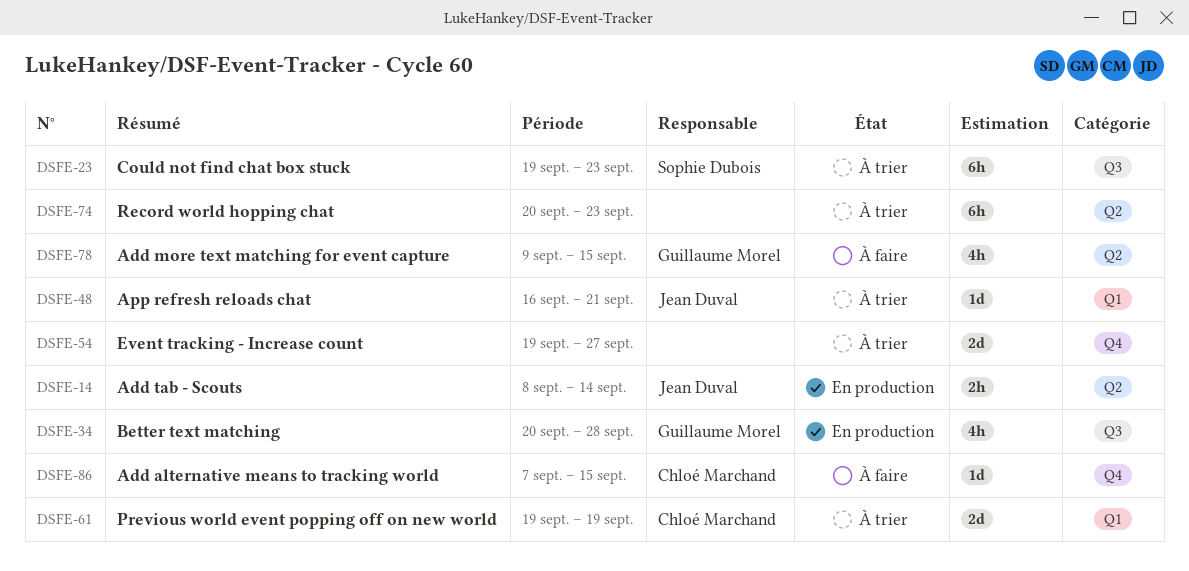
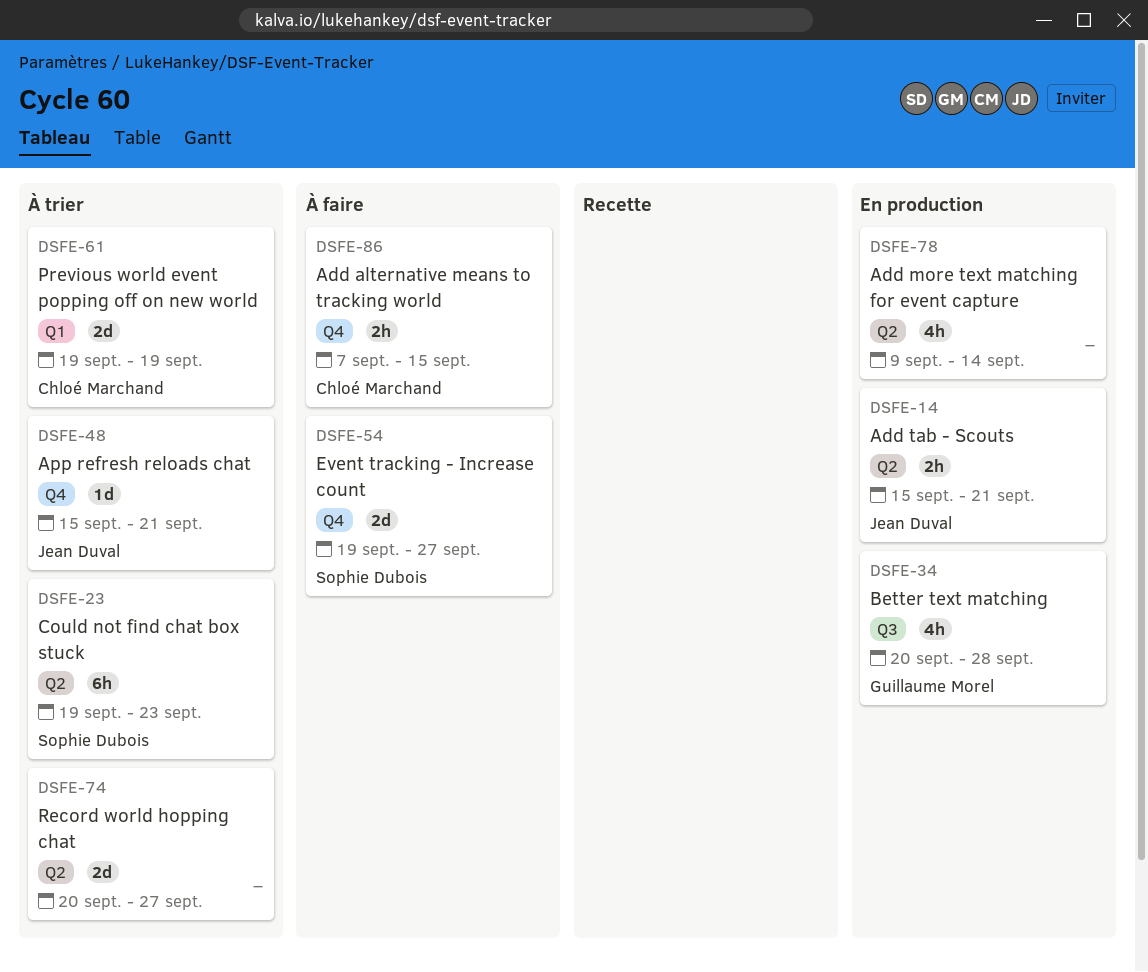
DSFE-14, start: Sep 8 -> Sep 15
DSFE-14, due: Sep 14 -> Sep 21
DSFE-23, label: Q3 -> Q2
DSFE-48, label: Q1 -> Q4
DSFE-48, start: Sep 16 -> Sep 15
DSFE-54, status: À trier -> À faire
DSFE-54, owner: none -> Sophie Dubois
DSFE-74, estimate: 6h -> 2d
DSFE-74, due: Sep 23 -> Sep 27
DSFE-78, status: À faire -> En production
DSFE-78, owner: Guillaume Morel -> none
DSFE-78, due: Sep 15 -> Sep 14
DSFE-86, estimate: 1d -> 2h

